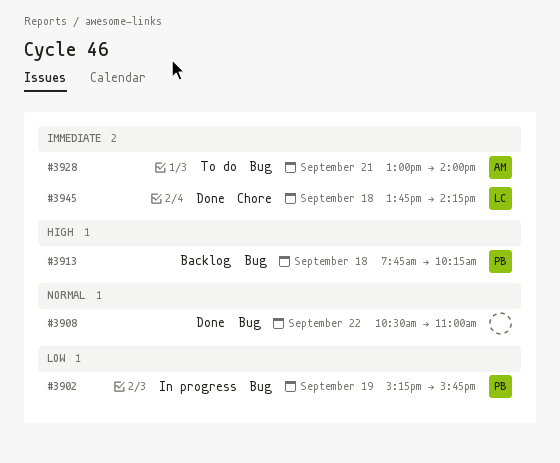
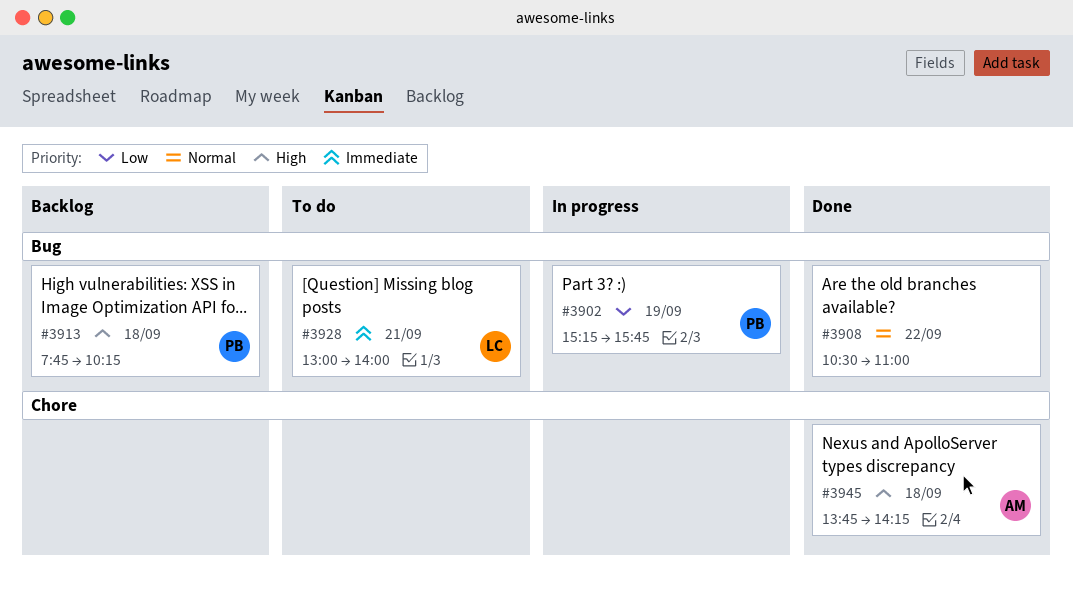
#3928, owner: AM -> LC
#3945, owner: LC -> AM
#3945, priority: Immediate -> High

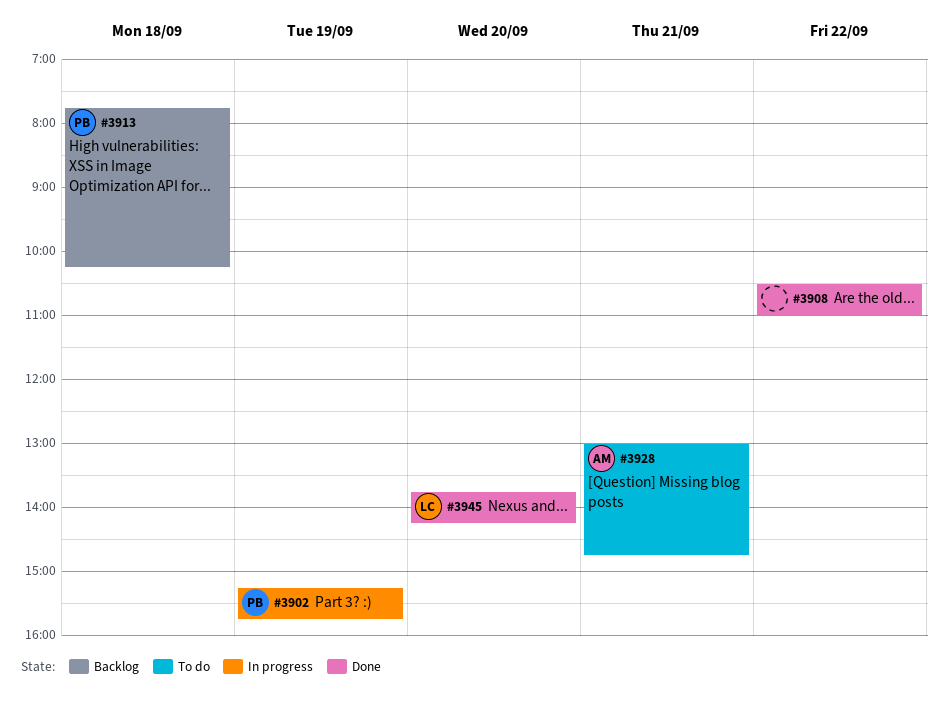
#3928, owner: LC -> AM
#3928, ends: 14:00 -> 14:45
#3945, owner: AM -> LC
#3945, day: Sep 18 -> Sep 20

